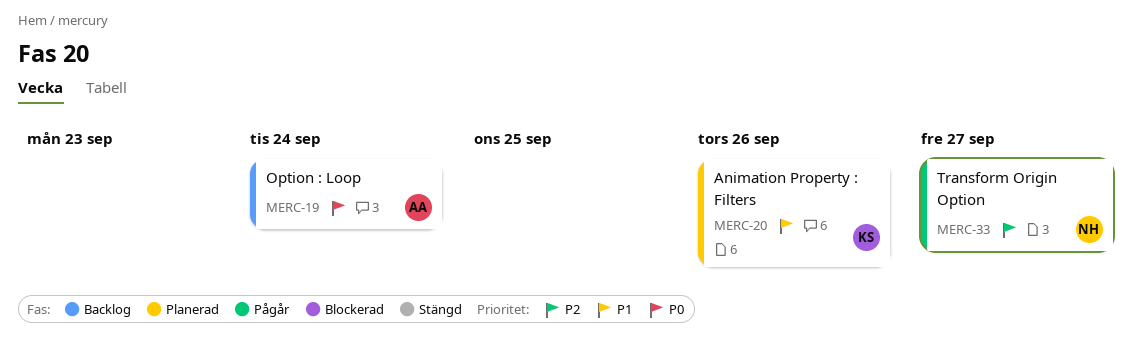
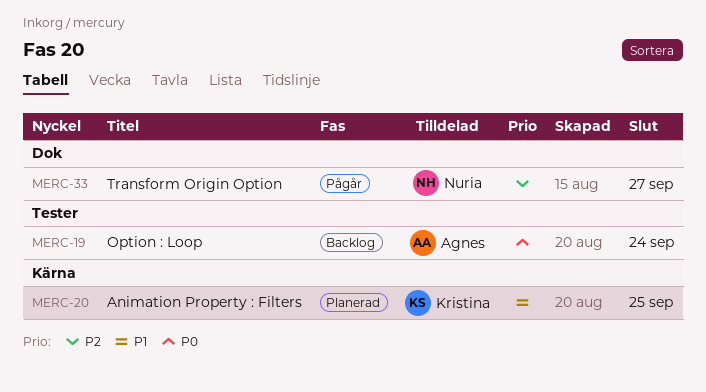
MERC-20, due: Sep 26 -> Sep 25

